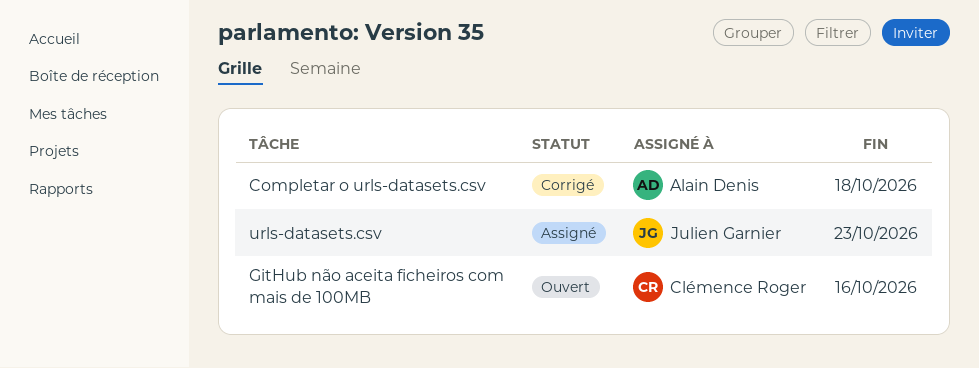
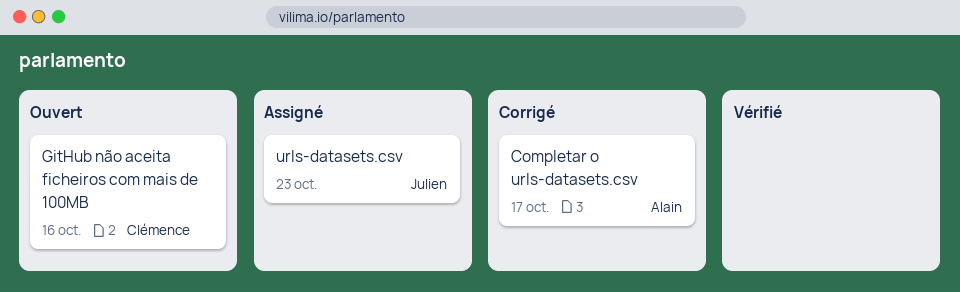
Completar o urls-datasets.csv, due: Oct 18 -> Oct 17

